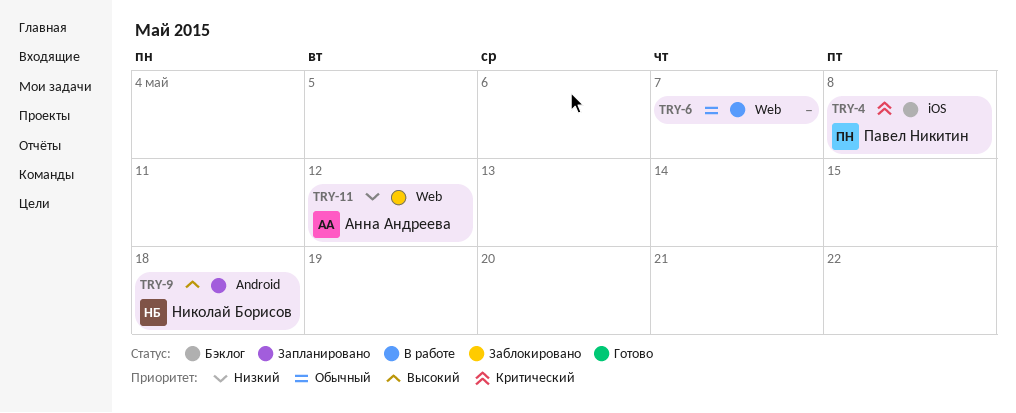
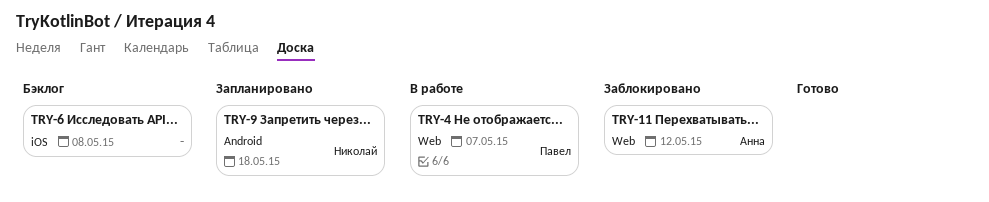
TRY-4, status: Бэклог -> В работе
TRY-4, label: iOS -> Web
TRY-4, due: May 8 -> May 7
TRY-6, status: В работе -> Бэклог
TRY-6, label: Web -> iOS
TRY-6, due: May 7 -> May 8

